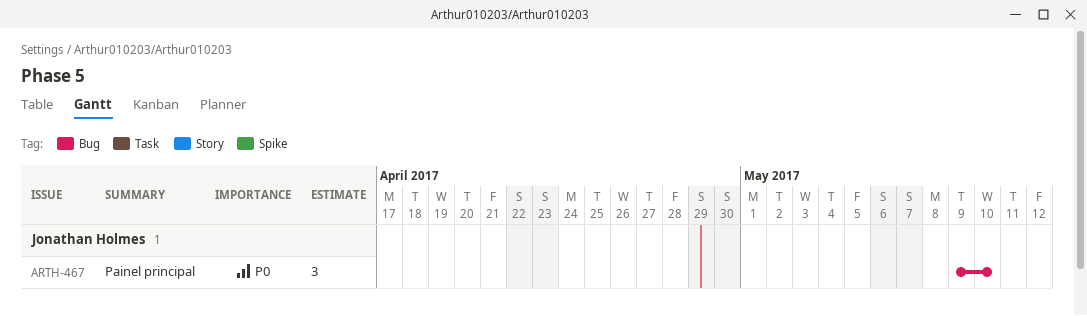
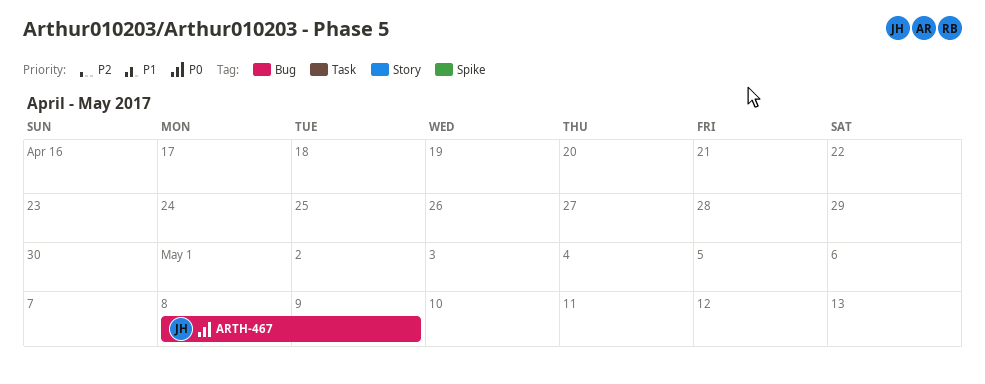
ARTH-467, start: May 9 -> May 8
ARTH-467, due: May 10 -> May 9

